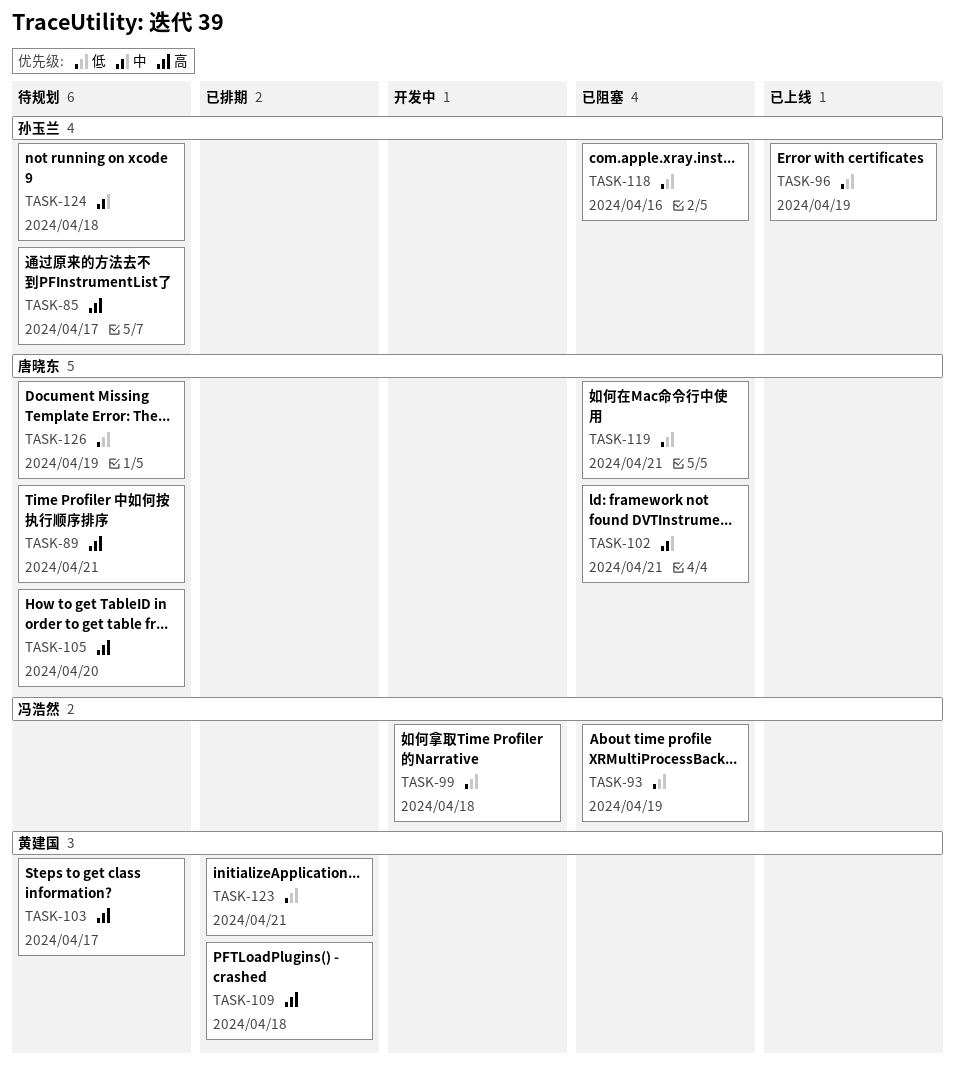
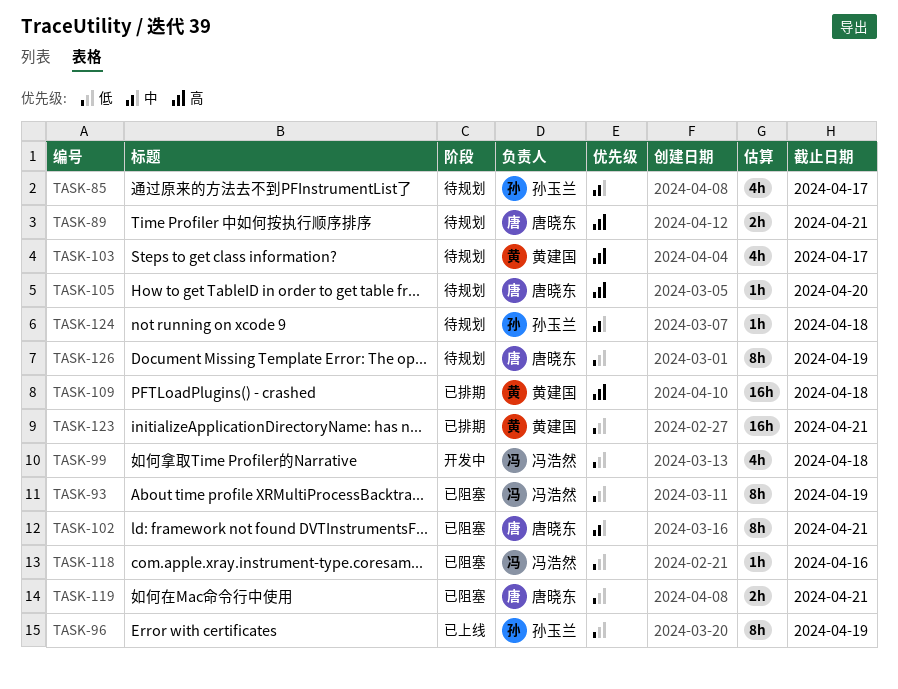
TASK-85, priority: 高 -> 中
TASK-118, owner: 孙玉兰 -> 冯浩然

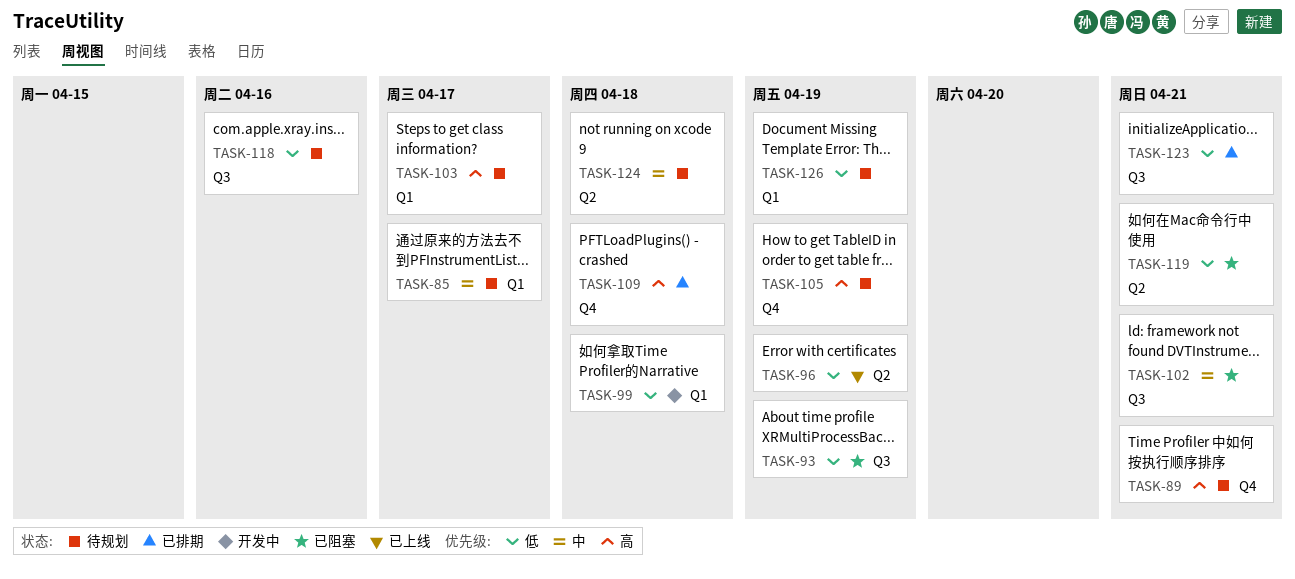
TASK-105, due: Apr 20 -> Apr 19
TASK-118, status: 已阻塞 -> 待规划

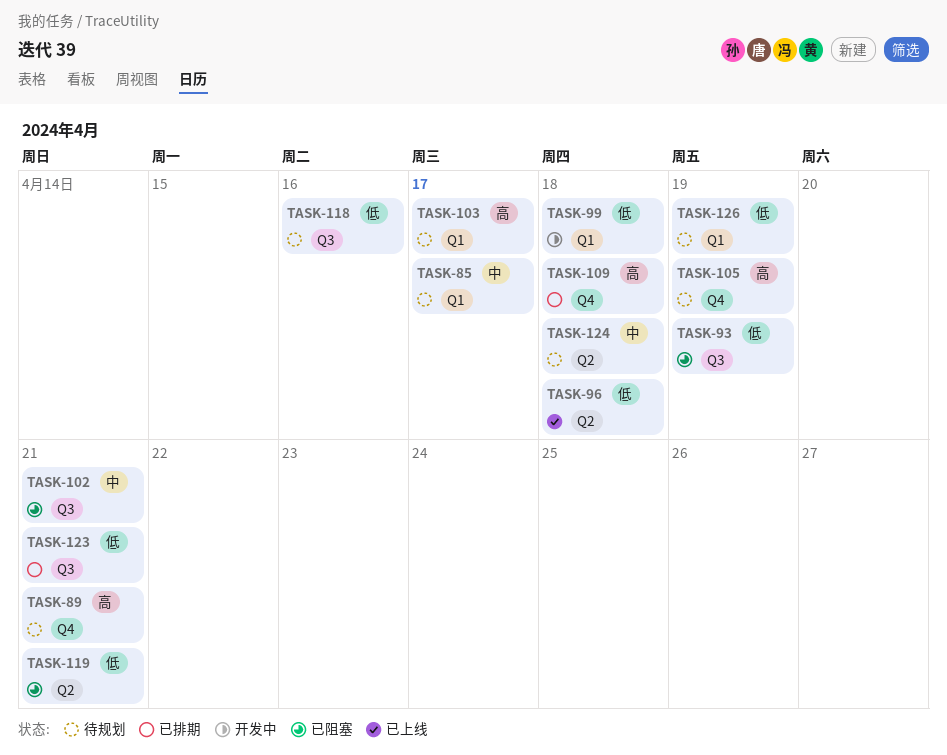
TASK-96, due: Apr 19 -> Apr 18

